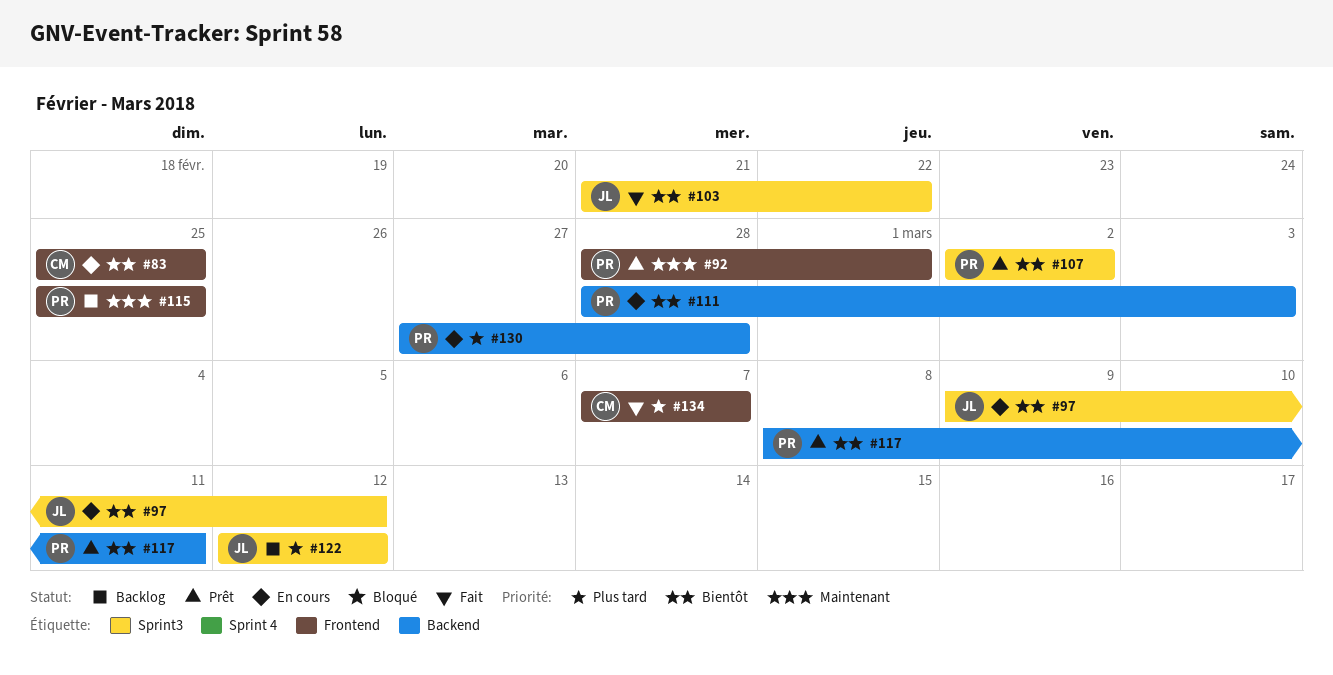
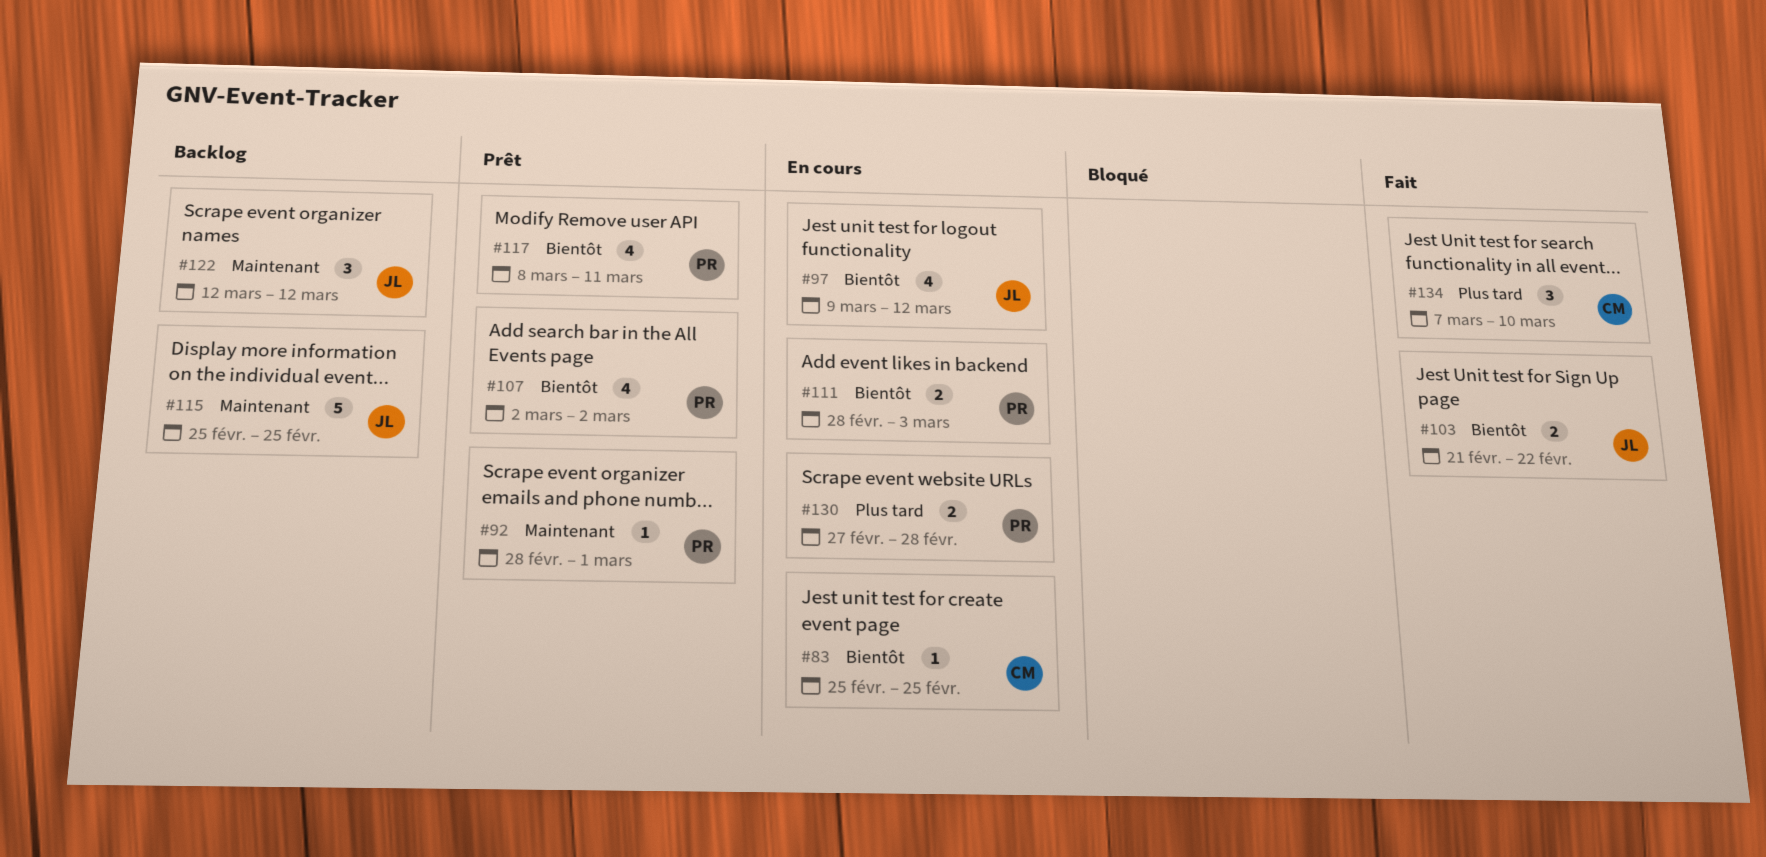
#115, owner: PR -> JL
#122, priority: Plus tard -> Maintenant
#134, due: Mar 7 -> Mar 10

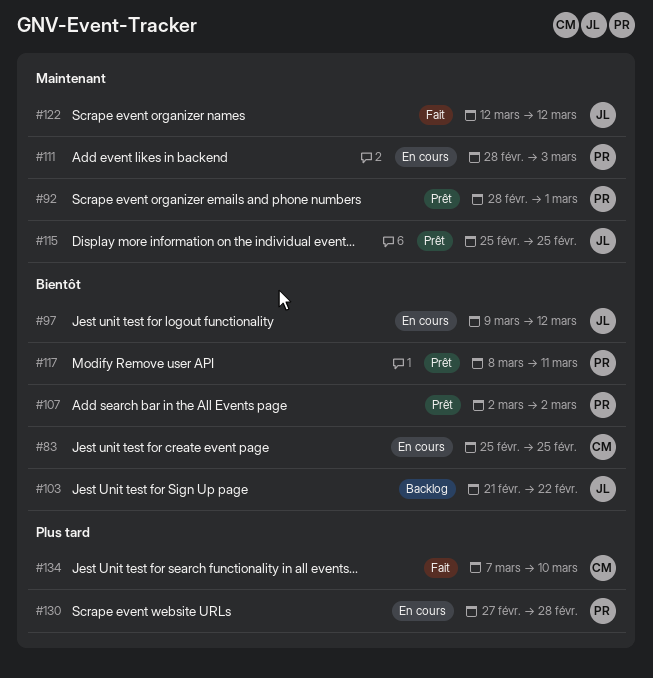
#103, status: Fait -> Backlog
#111, priority: Bientôt -> Maintenant
#115, status: Backlog -> Prêt
#122, status: Backlog -> Fait

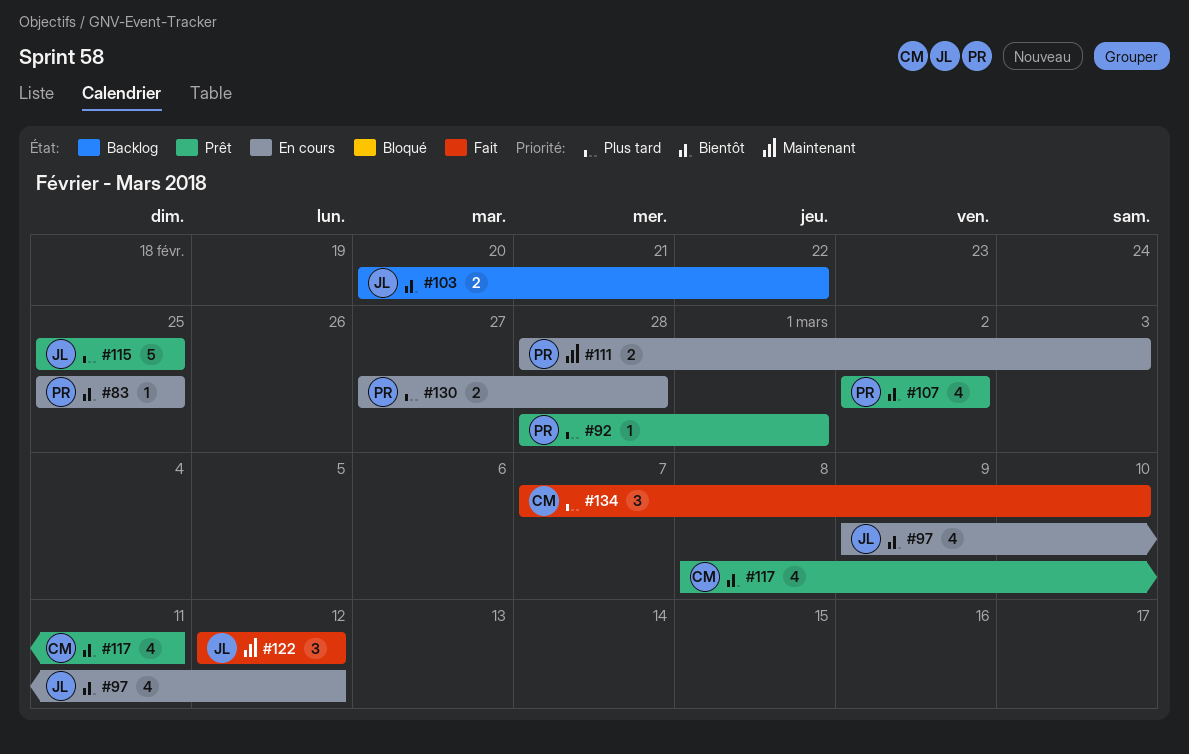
#83, owner: CM -> PR
#92, priority: Maintenant -> Plus tard
#103, start: Feb 21 -> Feb 20
#115, priority: Maintenant -> Plus tard
#117, owner: PR -> CM

